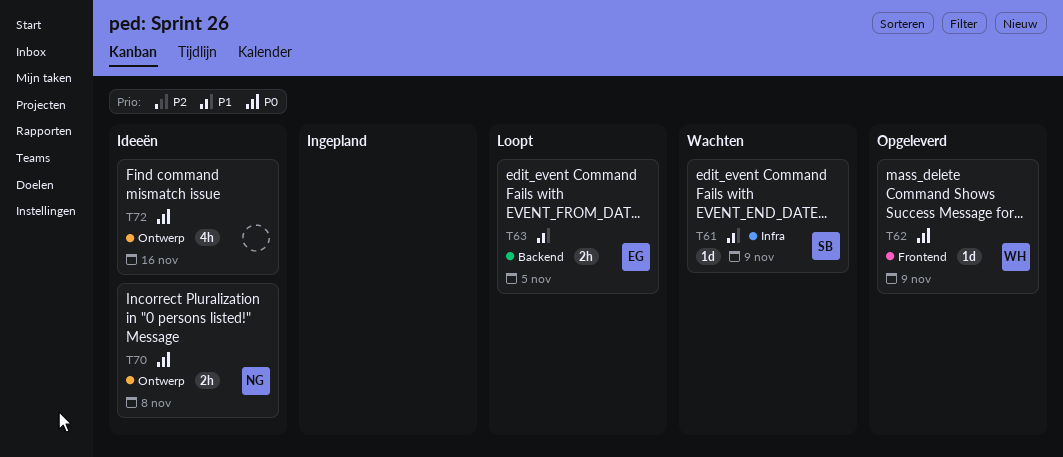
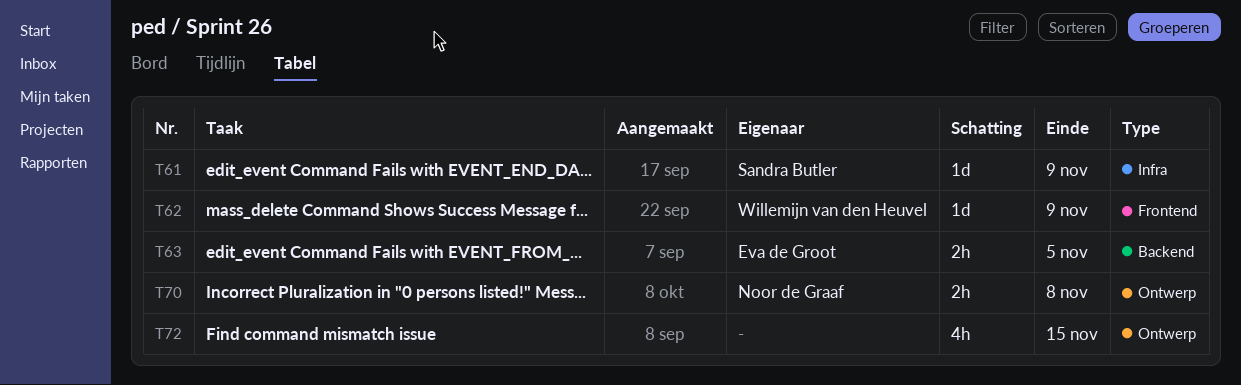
T72, due: Nov 16 -> Nov 15

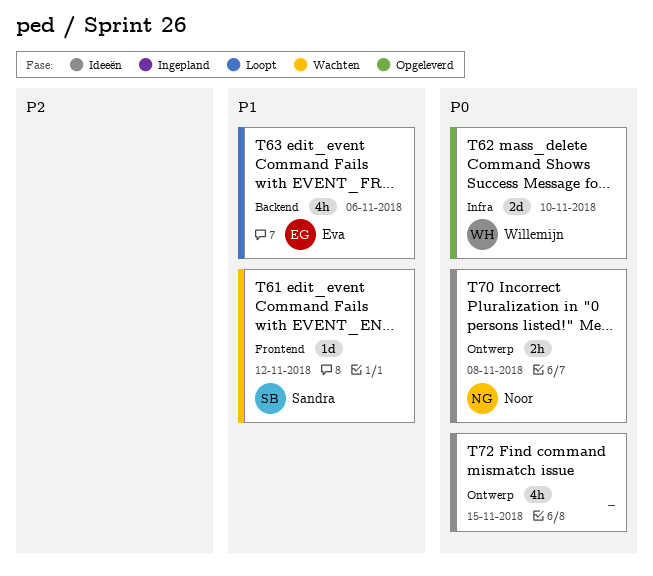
T61, label: Infra -> Frontend
T61, due: Nov 9 -> Nov 12
T62, label: Frontend -> Infra
T62, estimate: 1d -> 2d
T62, due: Nov 9 -> Nov 10
T63, estimate: 2h -> 4h
T63, due: Nov 5 -> Nov 6

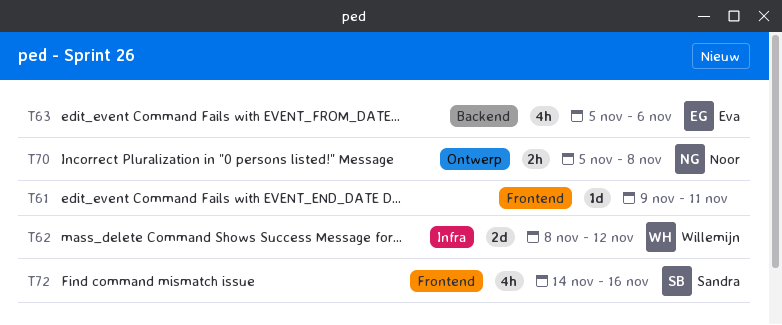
T61, owner: Sandra -> none
T61, due: Nov 12 -> Nov 11
T62, due: Nov 10 -> Nov 12
T72, owner: none -> Sandra
T72, label: Ontwerp -> Frontend
T72, due: Nov 15 -> Nov 16

